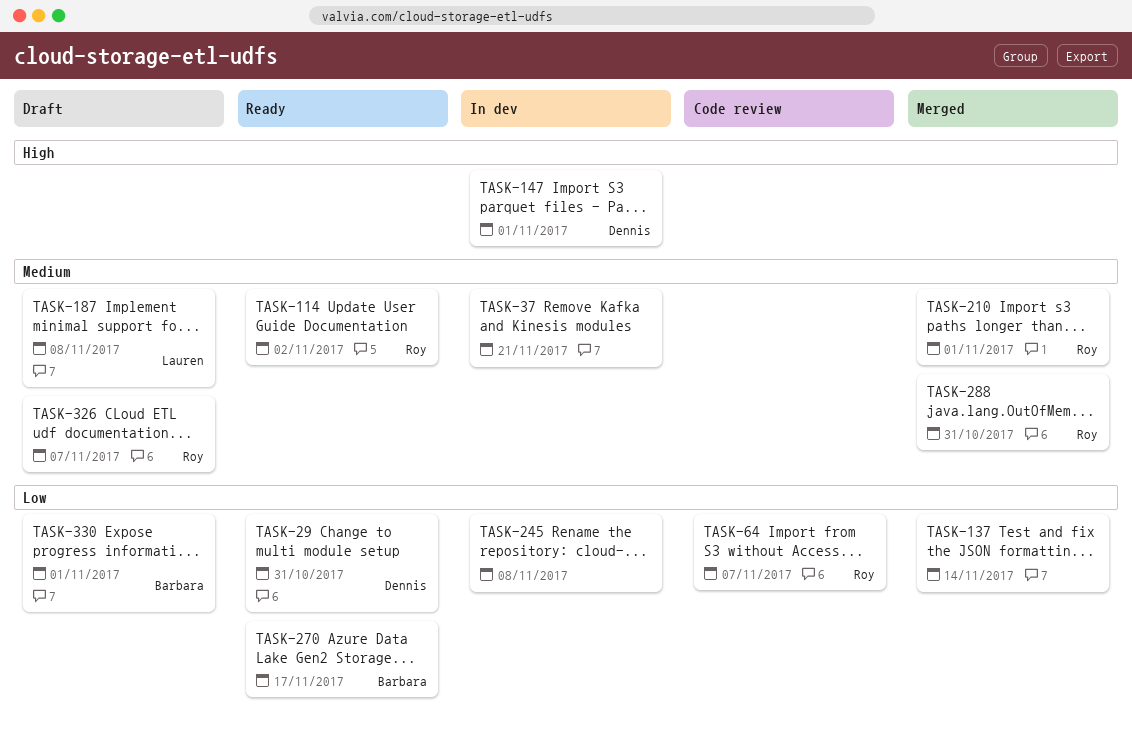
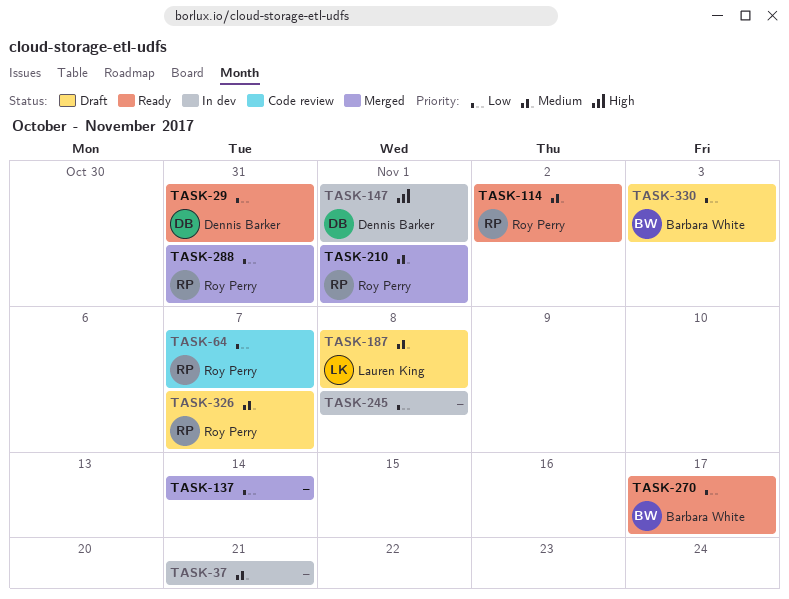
TASK-288, priority: Medium -> Low
TASK-330, due: Nov 1 -> Nov 3

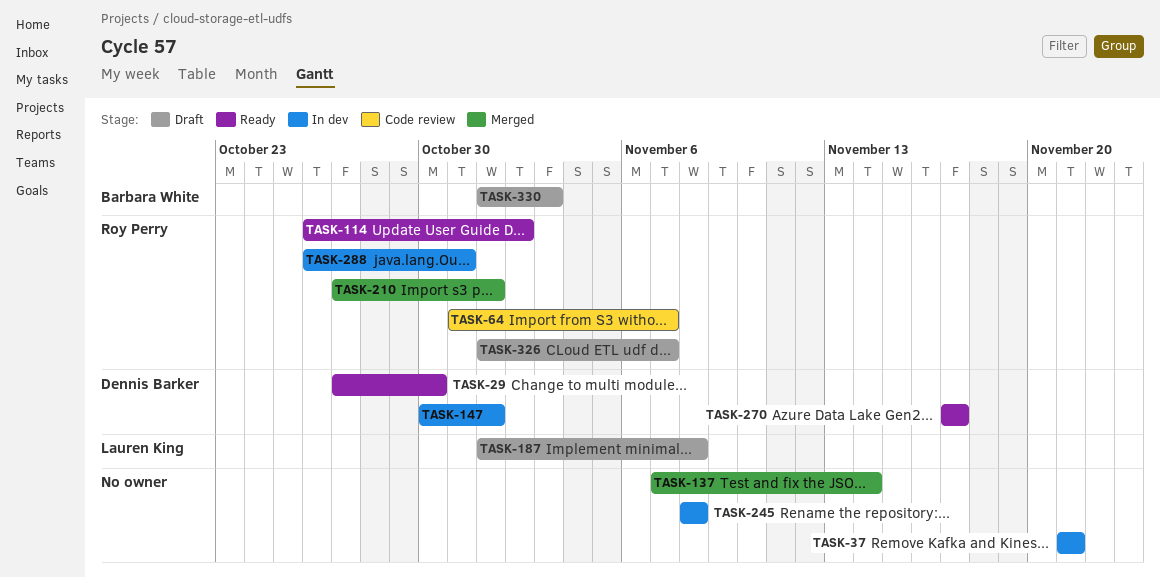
TASK-29, due: Oct 31 -> Oct 30
TASK-270, owner: Barbara White -> Dennis Barker
TASK-288, status: Merged -> In dev

